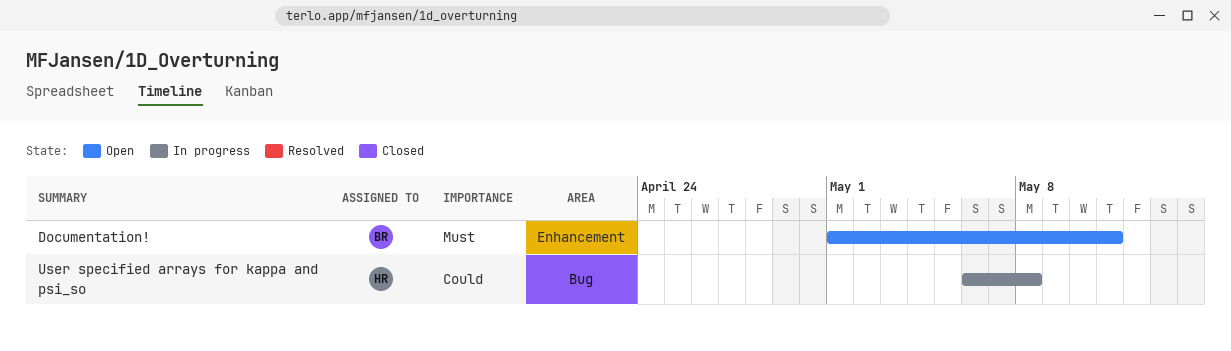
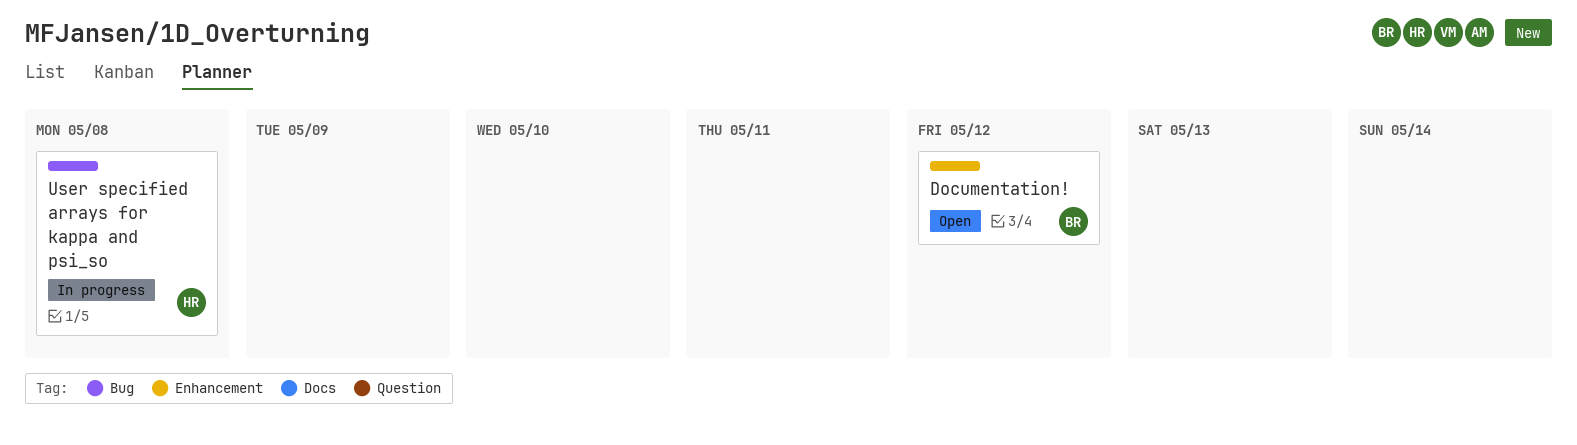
Documentation!, due: May 11 -> May 12

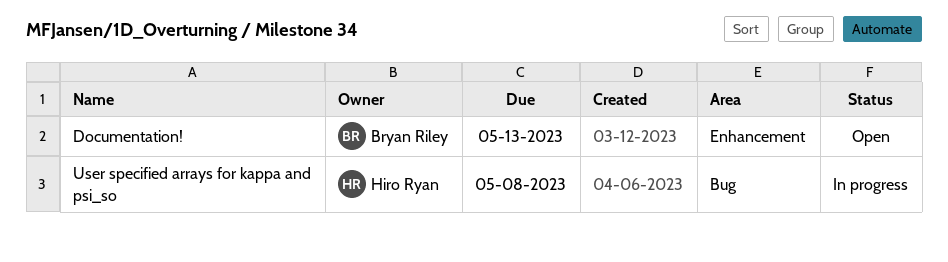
Documentation!, due: May 12 -> May 13

